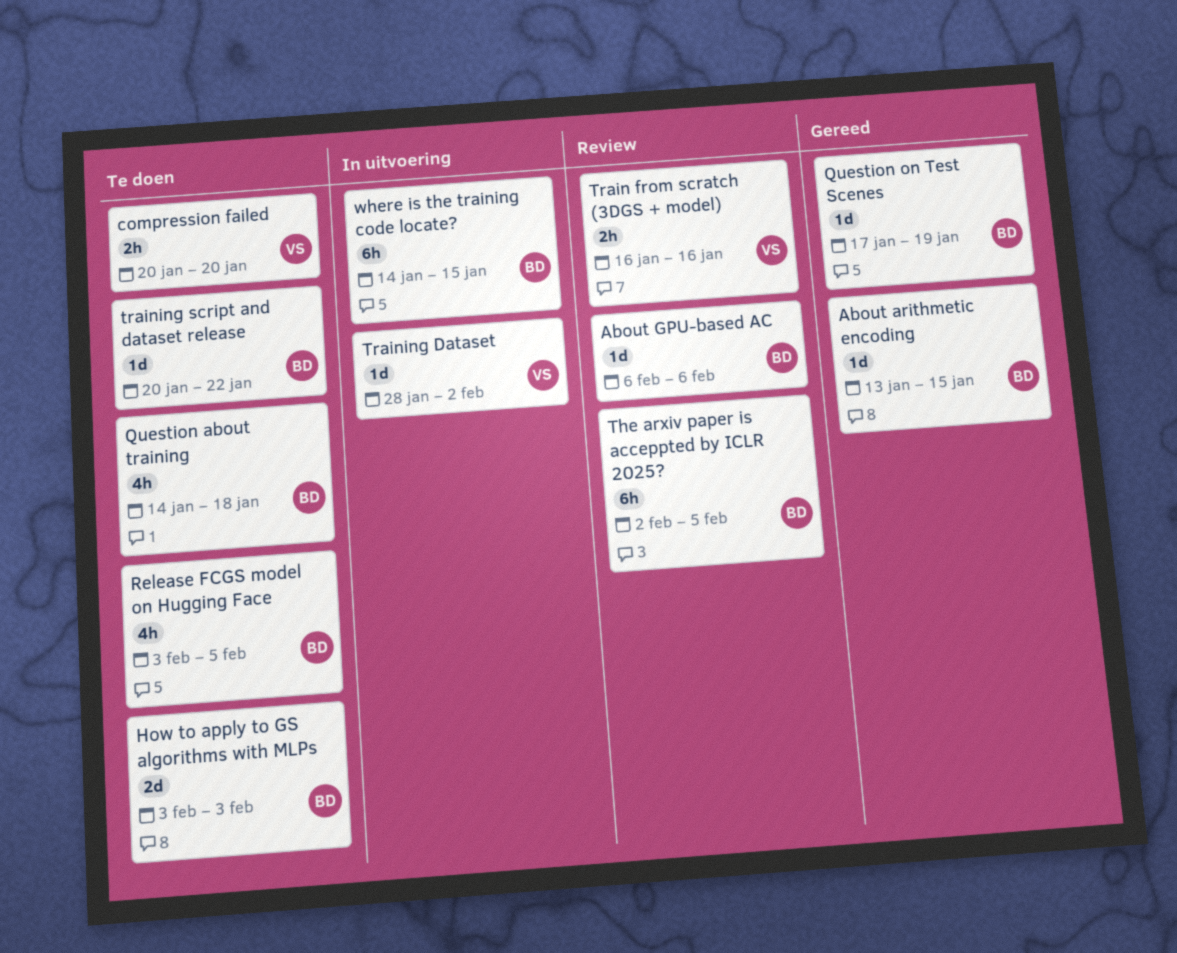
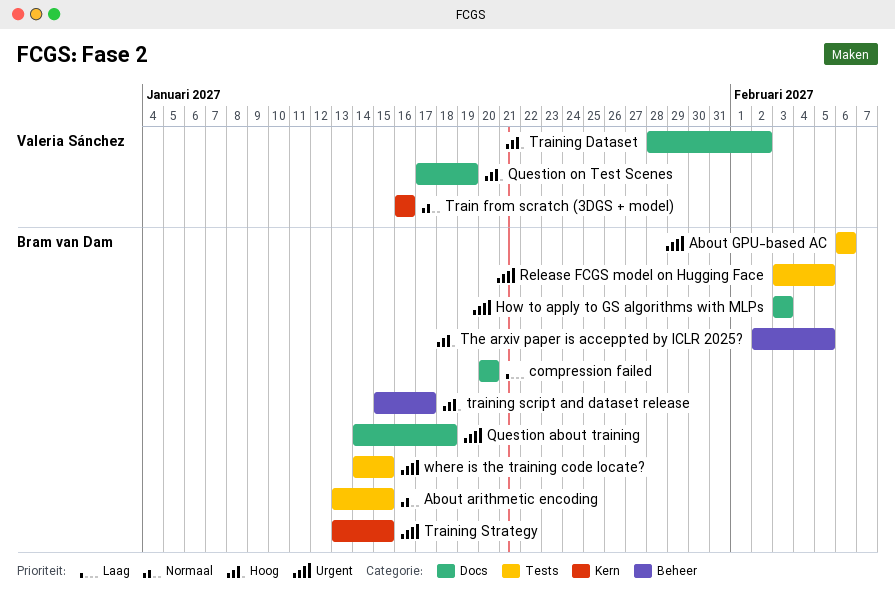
compression failed, owner: Valeria Sánchez -> Bram van Dam
Question on Test Scenes, owner: Bram van Dam -> Valeria Sánchez
training script and dataset release, start: Jan 20 -> Jan 15
training script and dataset release, due: Jan 22 -> Jan 17
Training Strategy: none -> present

